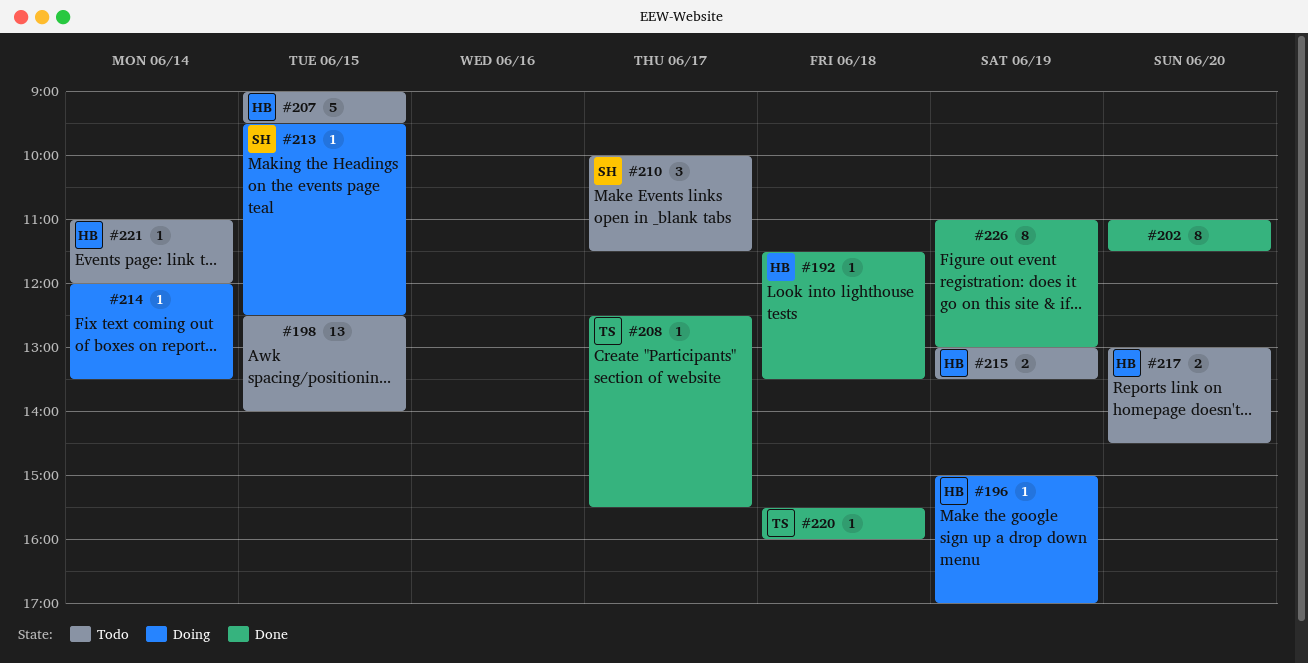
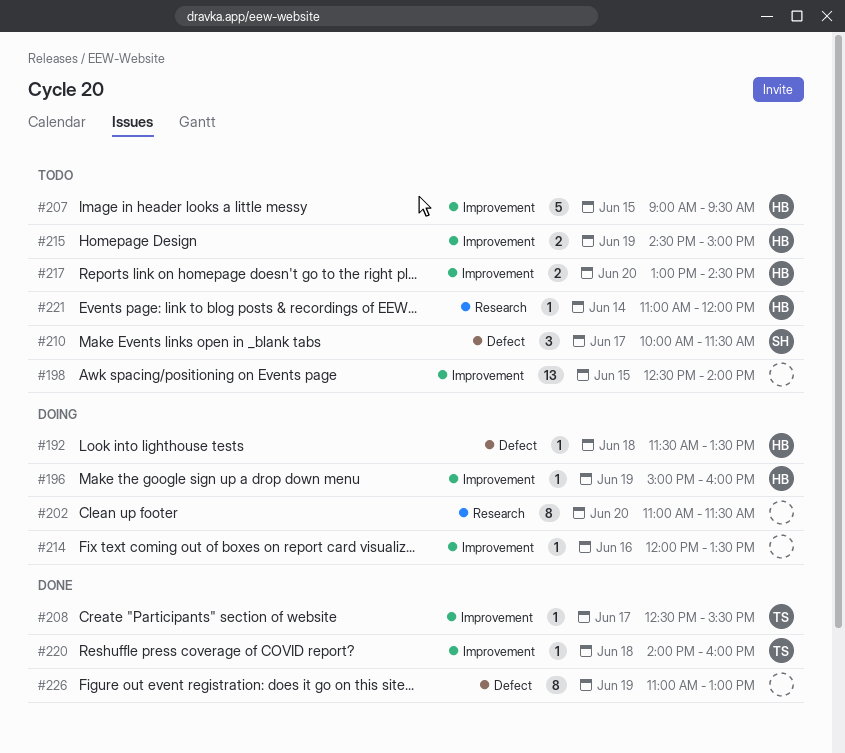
#192, status: Done -> Doing
#196, ends: 17:00 -> 16:00
#202, status: Done -> Doing
#213: present -> none
#214, day: Jun 14 -> Jun 16
#215, begins: 13:00 -> 14:30
#215, ends: 13:30 -> 15:00
#220, begins: 15:30 -> 14:00

